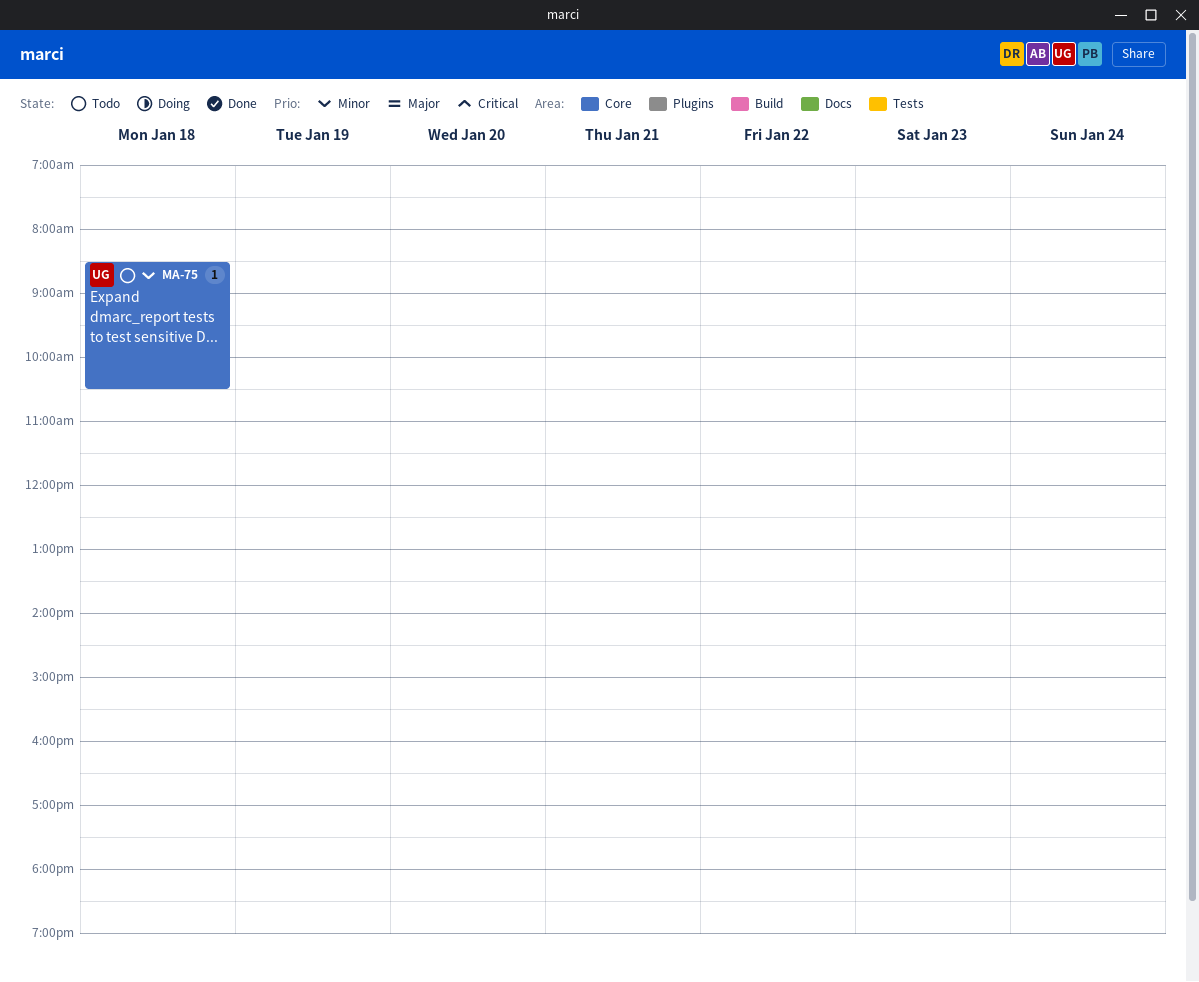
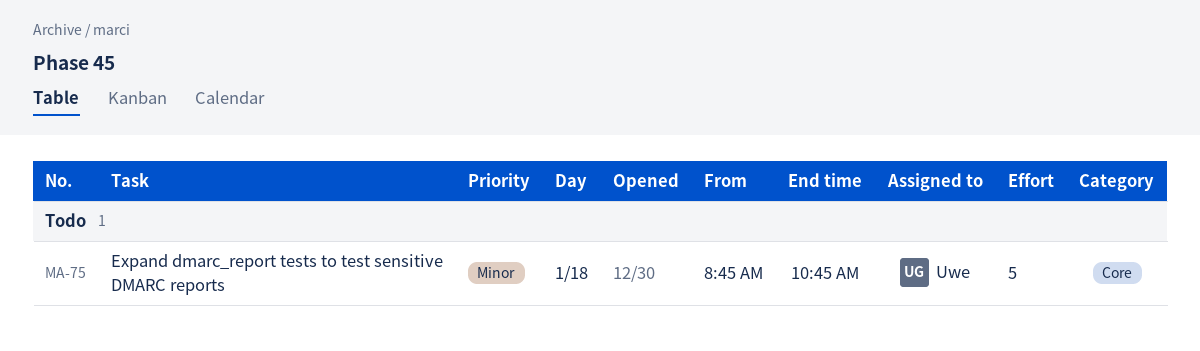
MA-75, estimate: 1 -> 5
MA-75, begins: 08:30 -> 08:45
MA-75, ends: 10:30 -> 10:45

